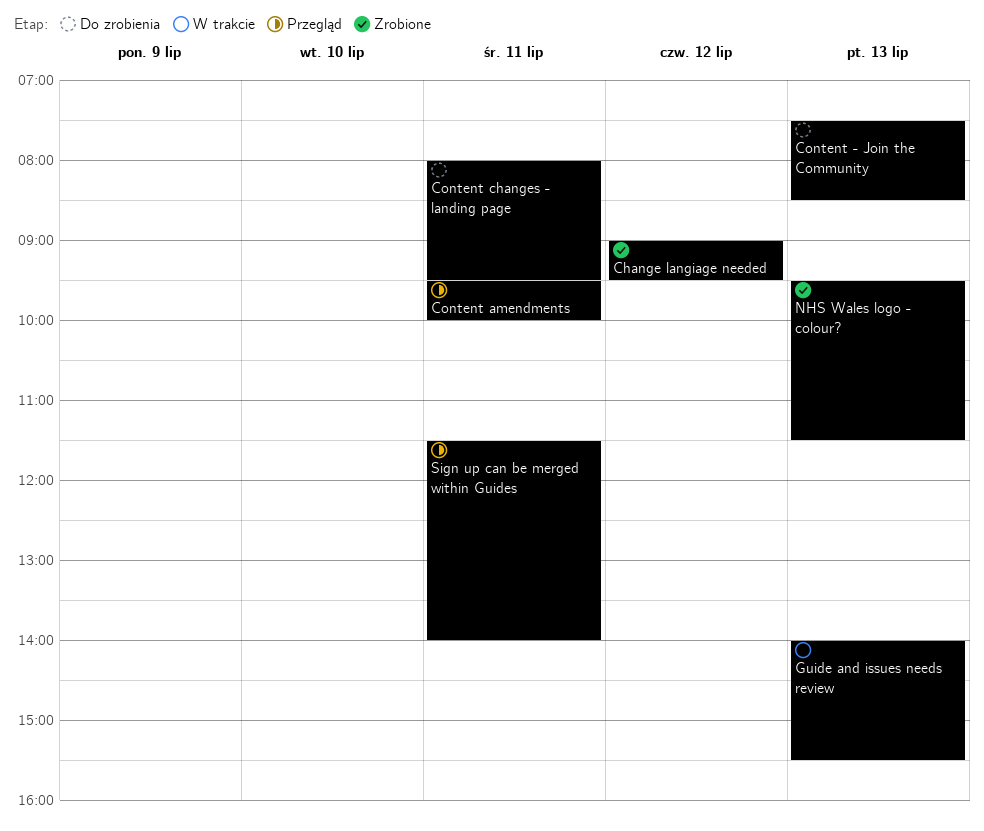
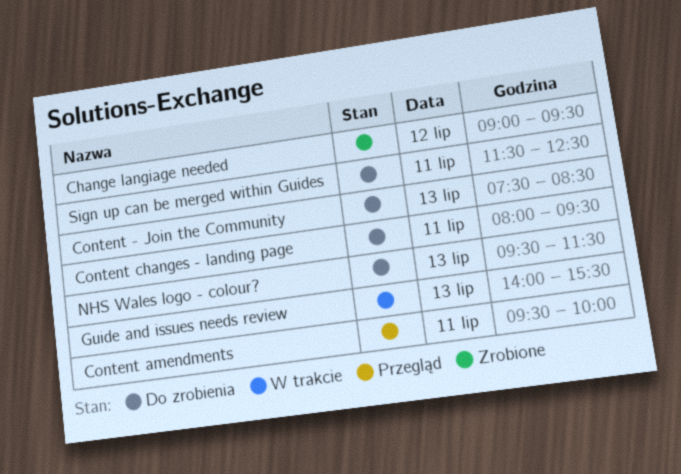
NHS Wales logo - colour?, status: Zrobione -> Do zrobienia
Sign up can be merged within Guides, status: Przegląd -> Do zrobienia
Sign up can be merged within Guides, ends: 14:00 -> 12:30

